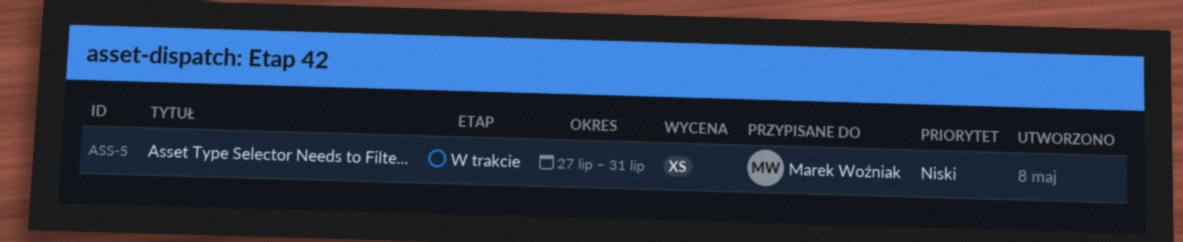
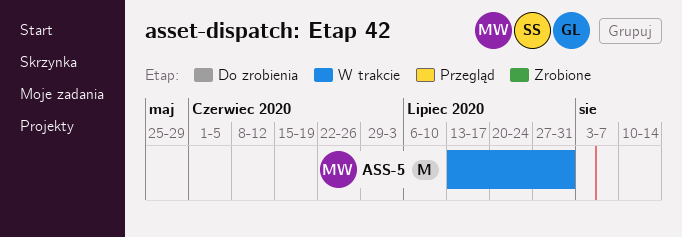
ASS-5, estimate: XS -> M
ASS-5, start: Jul 27 -> Jul 13

